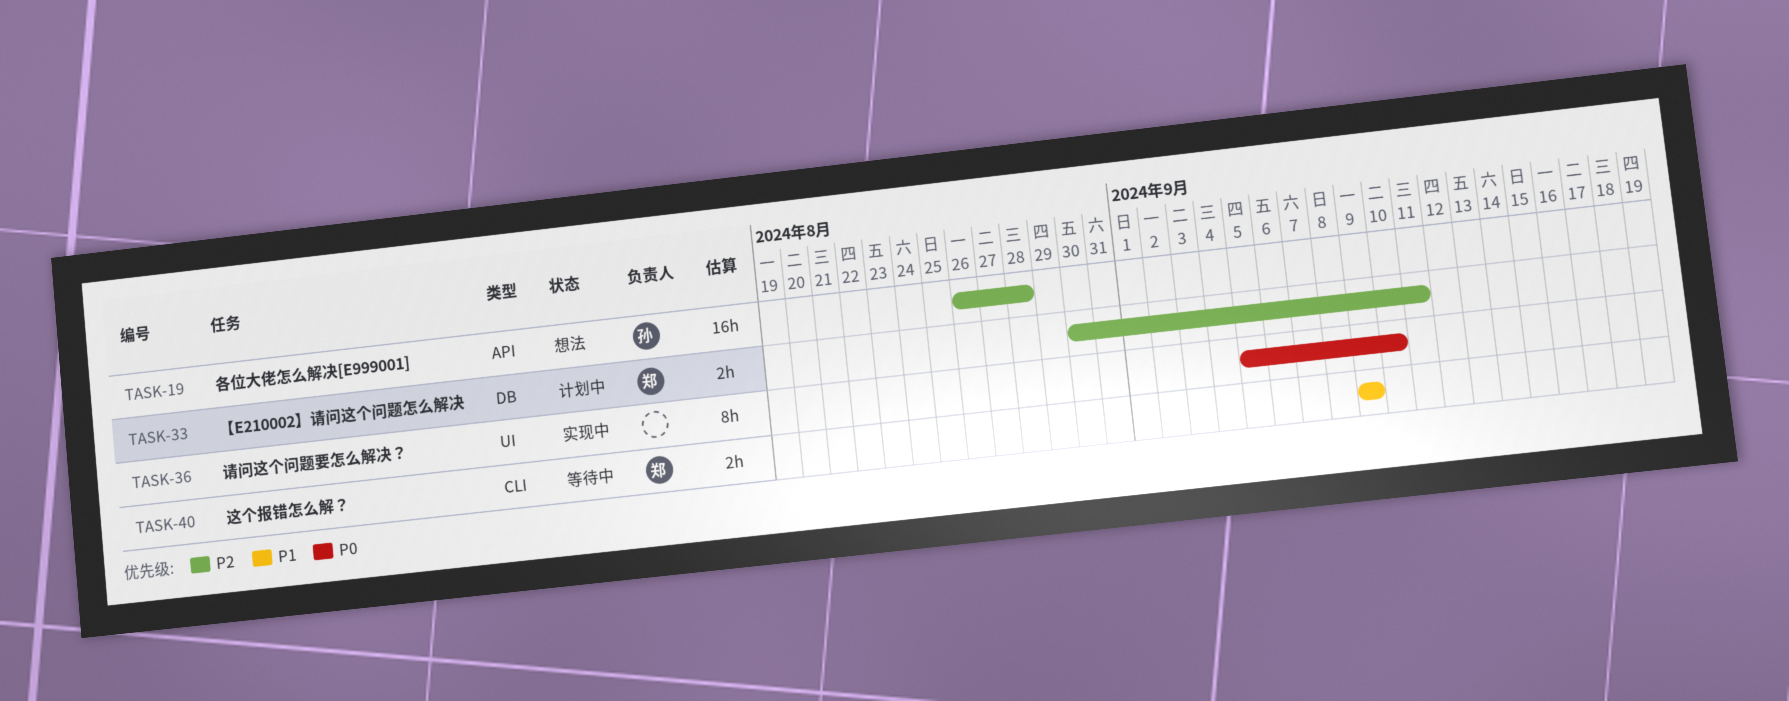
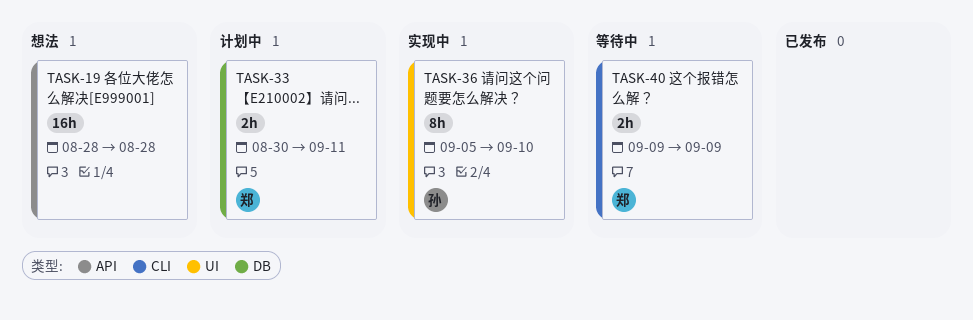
TASK-19, owner: 孙 -> none
TASK-19, start: Aug 26 -> Aug 28
TASK-36, owner: none -> 孙

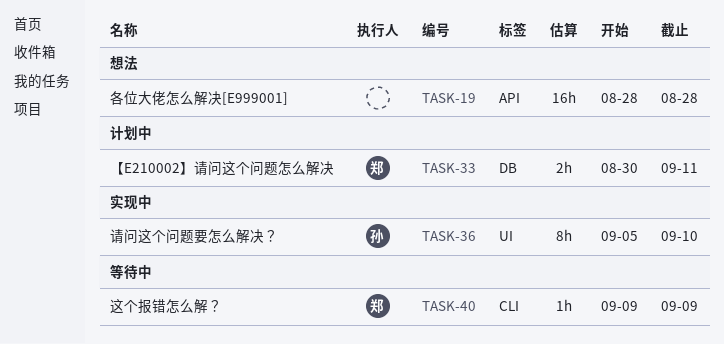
TASK-40, estimate: 2h -> 1h

